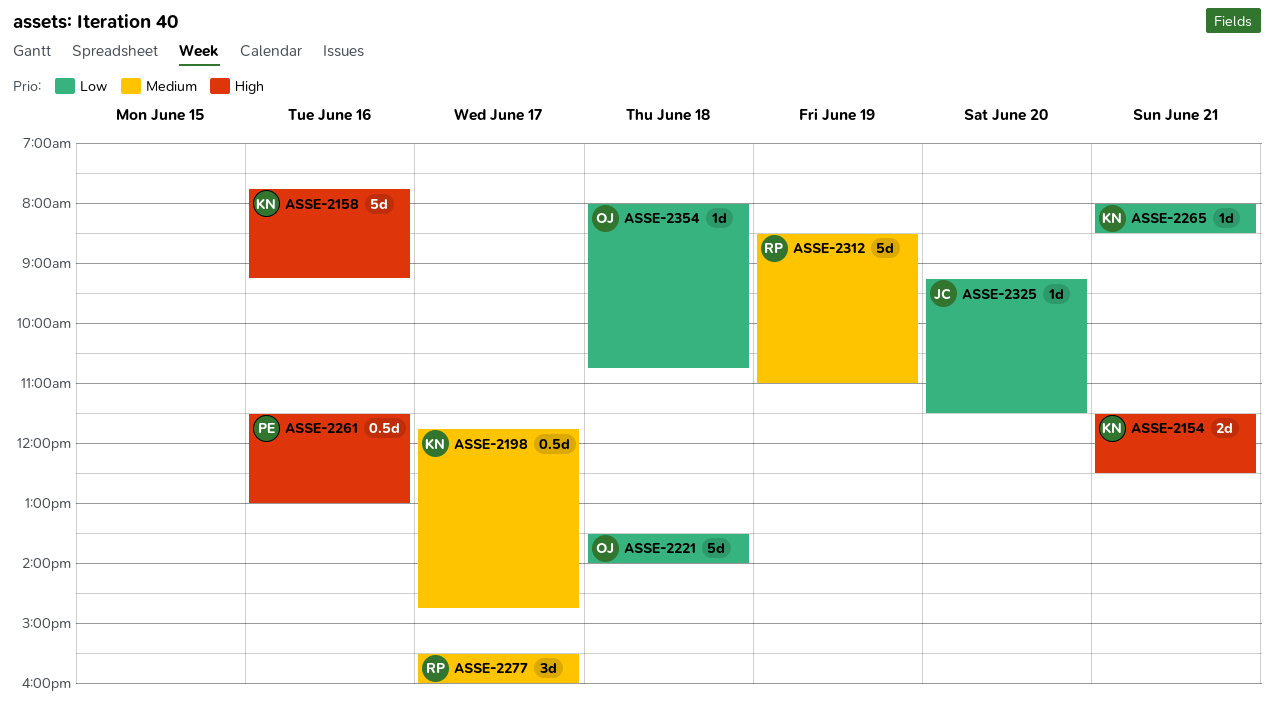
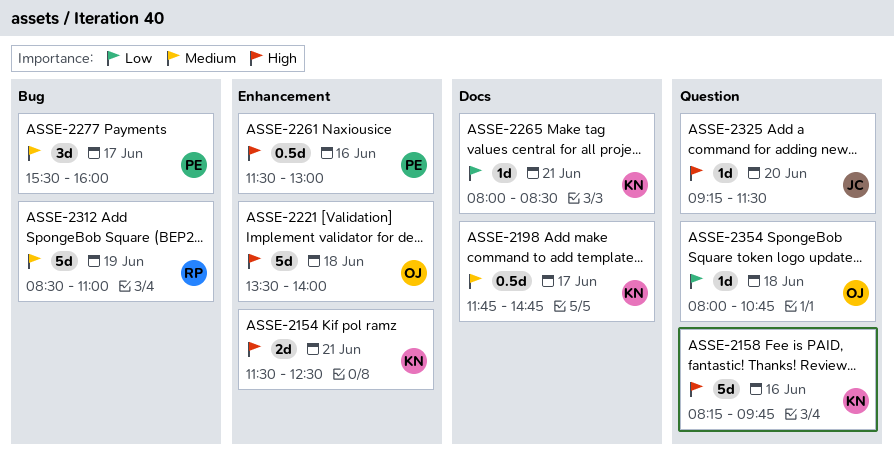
ASSE-2158, begins: 07:45 -> 08:15
ASSE-2158, ends: 09:15 -> 09:45
ASSE-2221, priority: Low -> High
ASSE-2277, owner: RP -> PE
ASSE-2325, priority: Low -> High

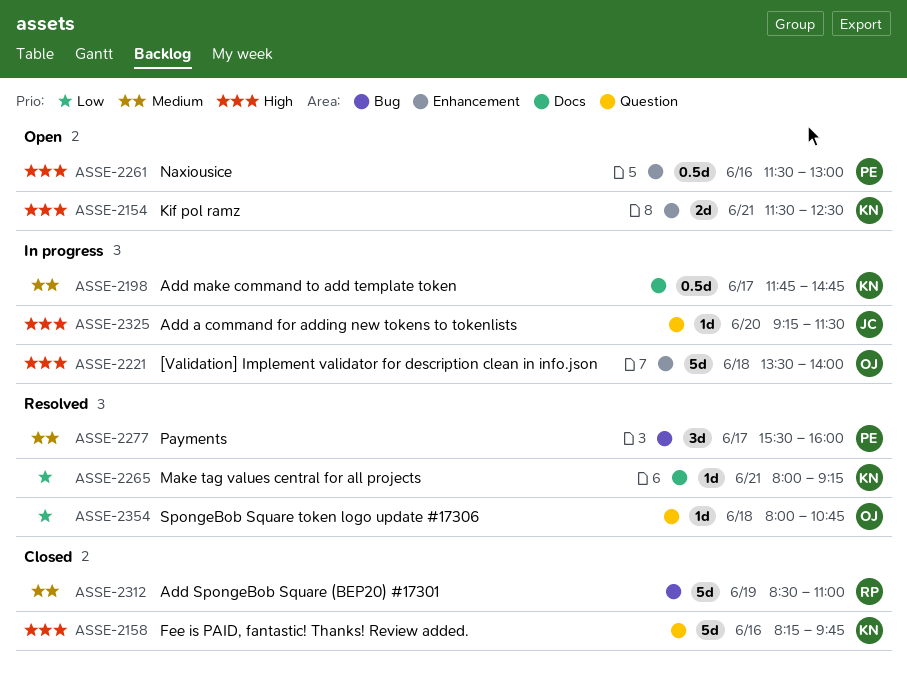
ASSE-2265, ends: 08:30 -> 09:15

